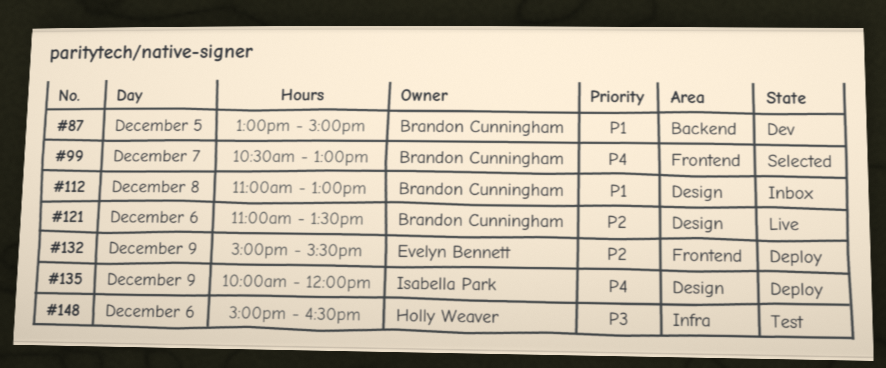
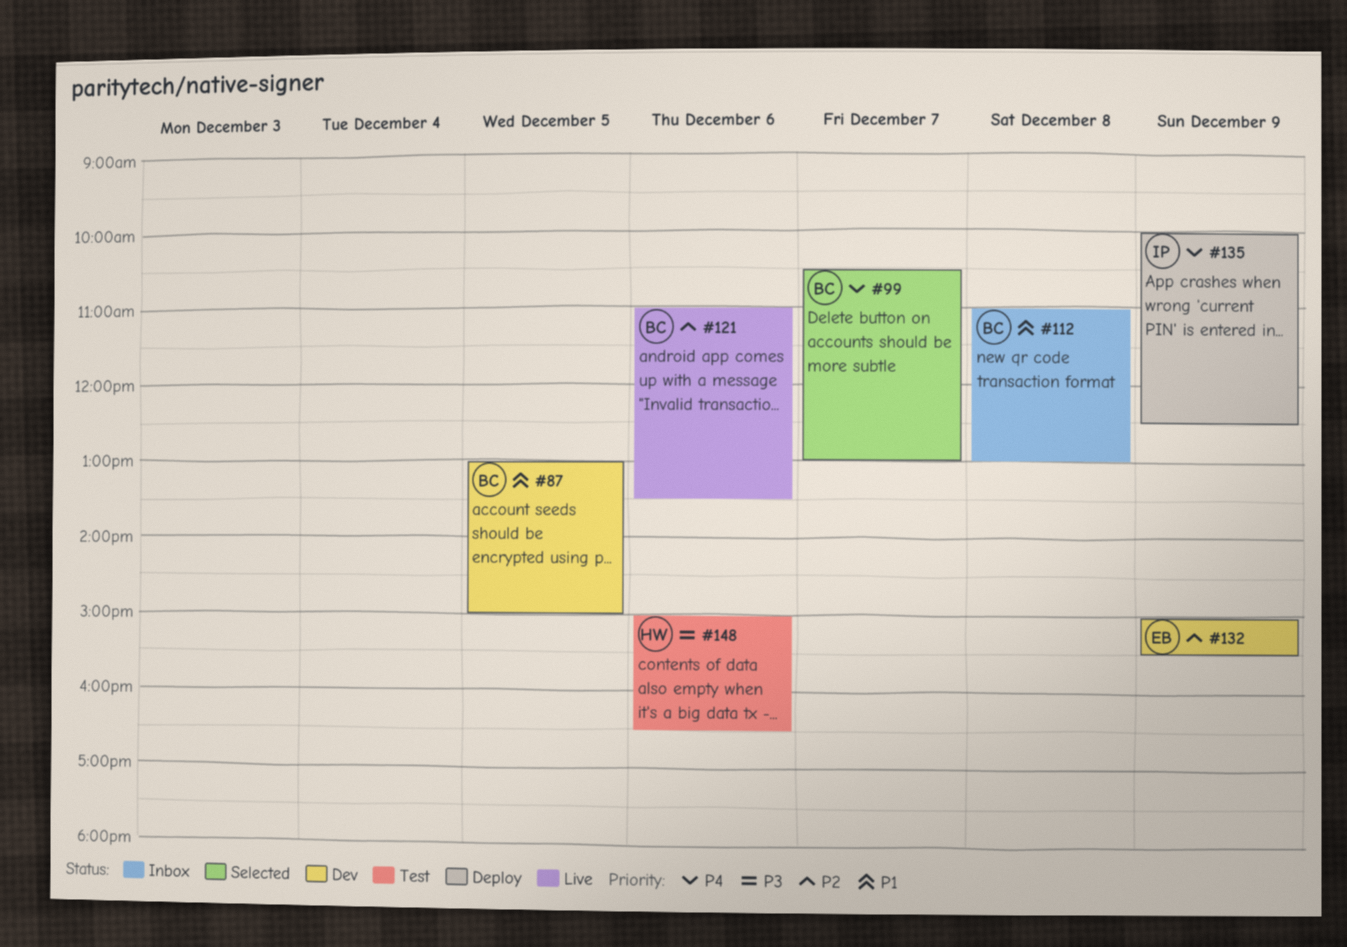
#132, status: Deploy -> Dev
#135, ends: 12:00 -> 12:30

